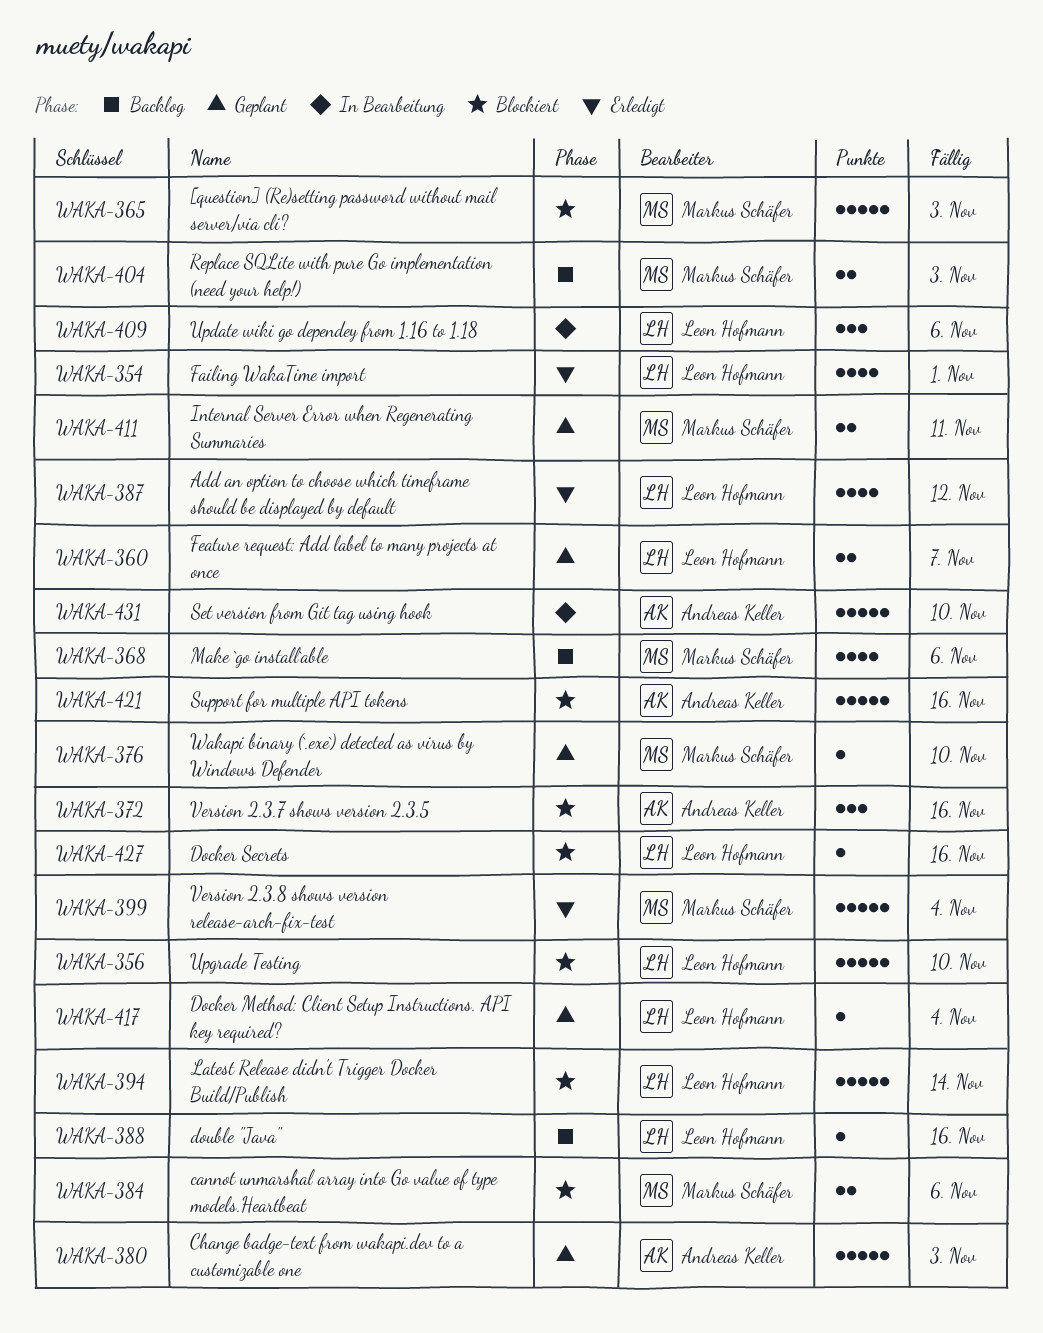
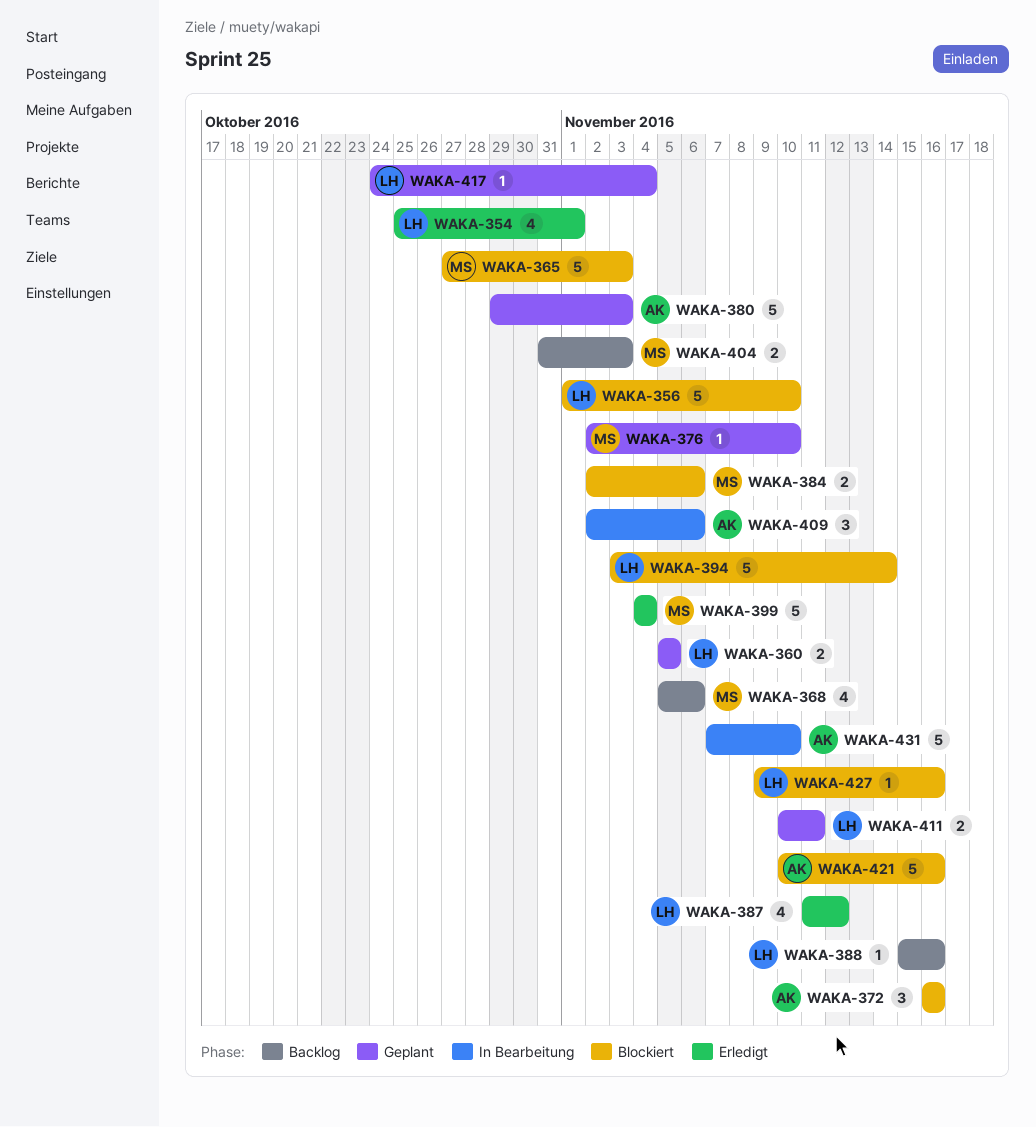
WAKA-360, due: Nov 7 -> Nov 5
WAKA-409, owner: Leon Hofmann -> Andreas Keller
WAKA-411, owner: Markus Schäfer -> Leon Hofmann

